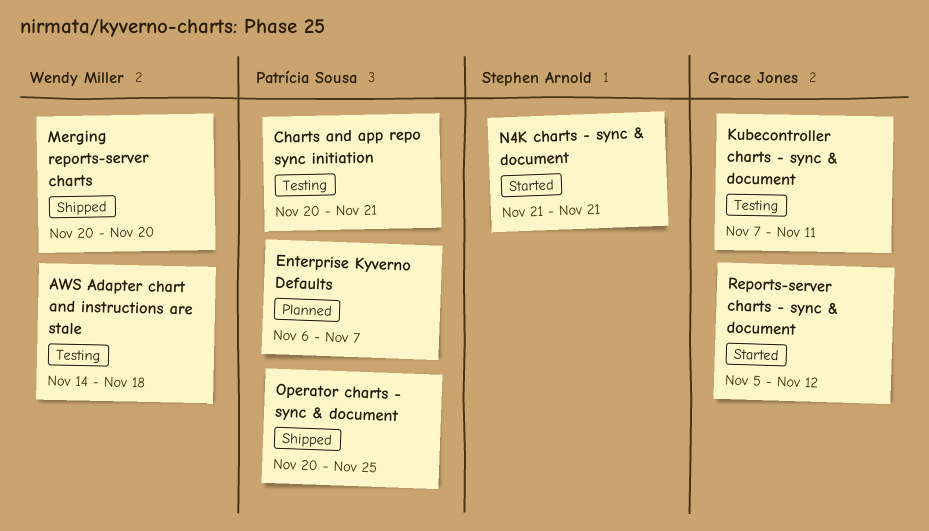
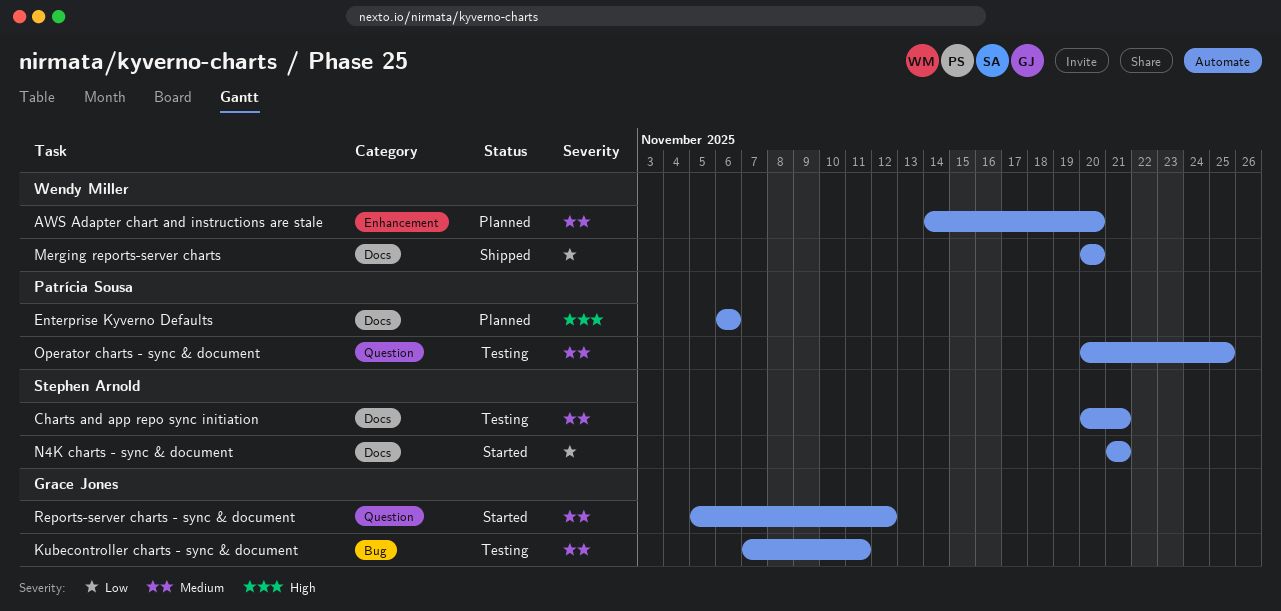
AWS Adapter chart and instructions are stale, status: Testing -> Planned
AWS Adapter chart and instructions are stale, due: Nov 18 -> Nov 20
Charts and app repo sync initiation, owner: Patrícia Sousa -> Stephen Arnold
Enterprise Kyverno Defaults, due: Nov 7 -> Nov 6
Operator charts - sync & document, status: Shipped -> Testing

